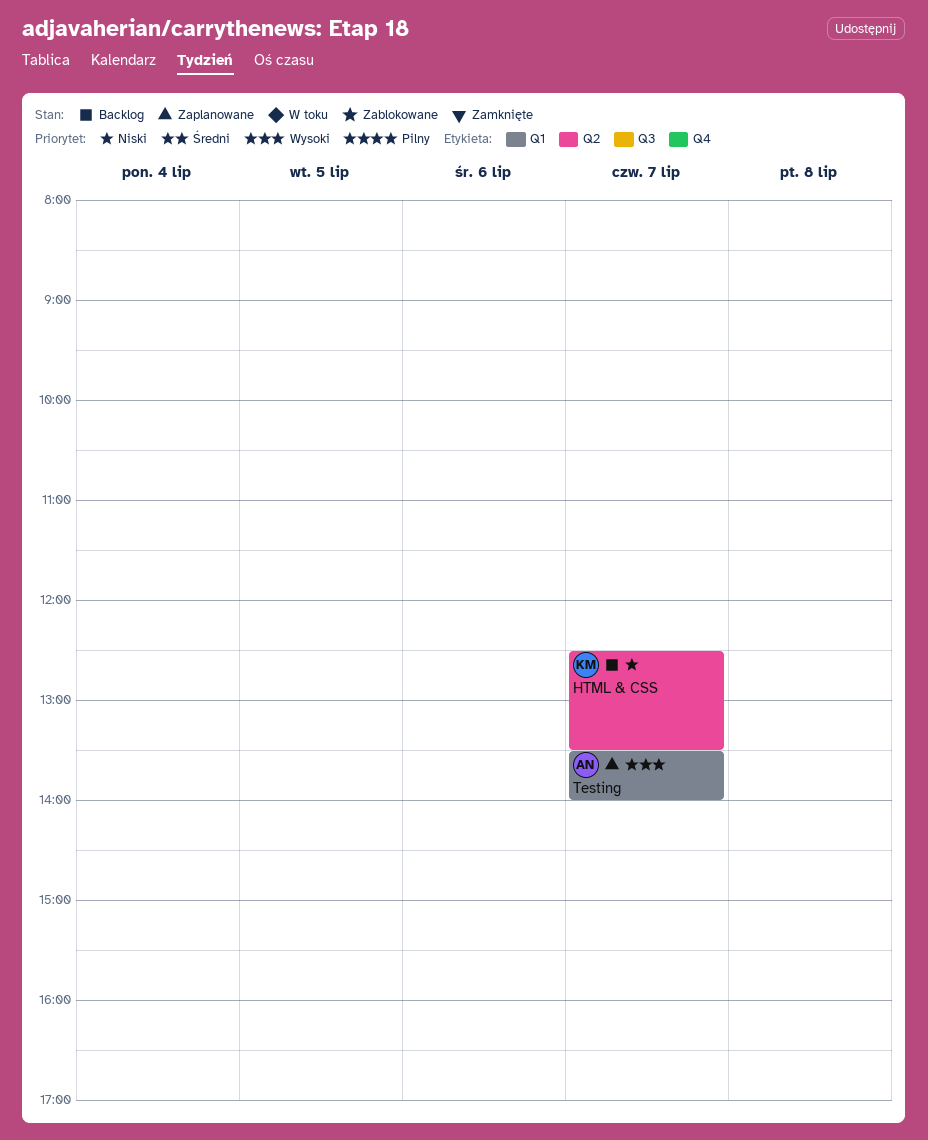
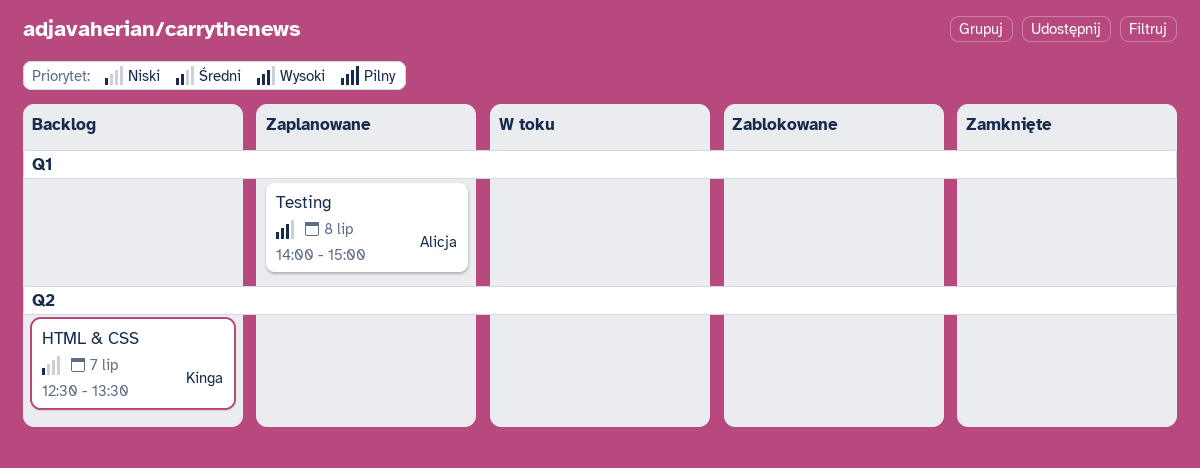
Testing, day: Jul 7 -> Jul 8
Testing, begins: 13:30 -> 14:00
Testing, ends: 14:00 -> 15:00

